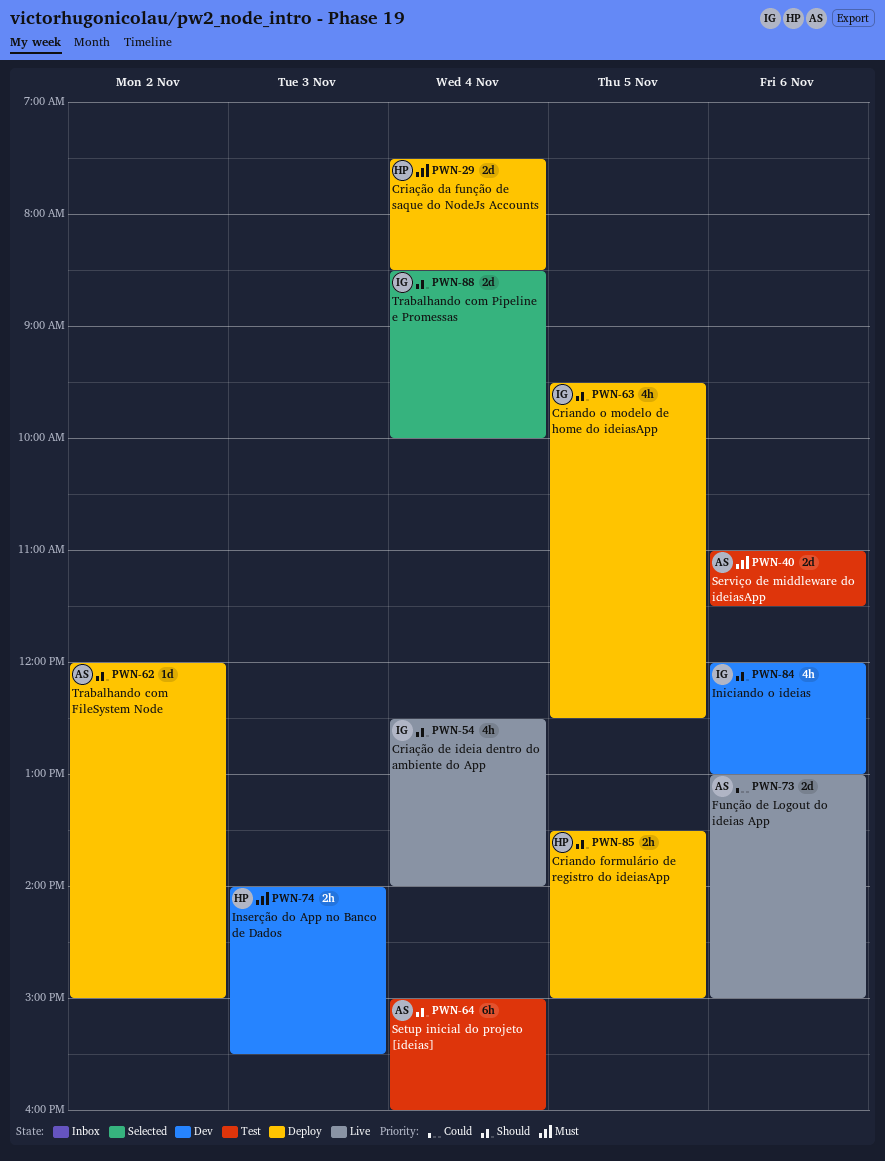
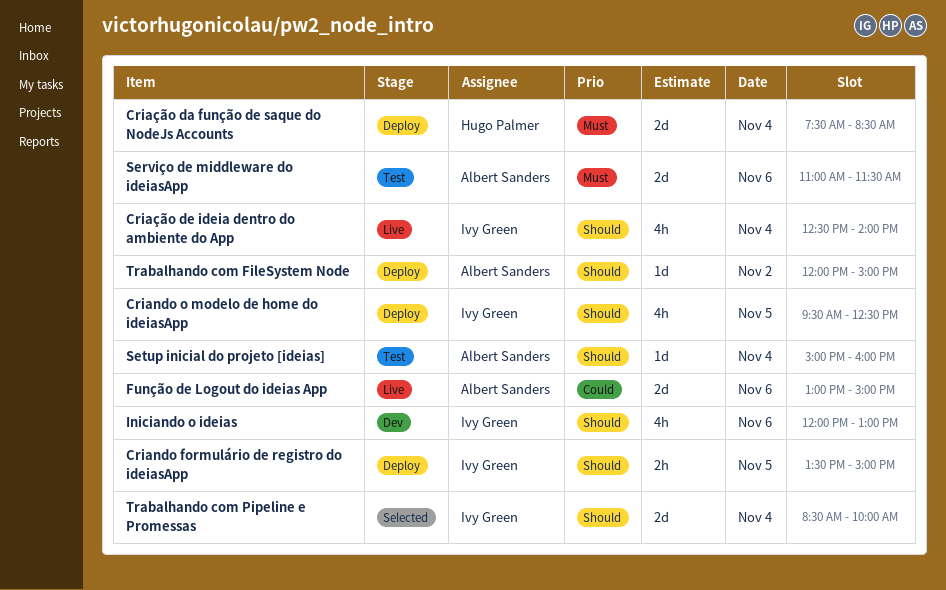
Criando formulário de registro do ideiasApp, owner: Hugo Palmer -> Ivy Green
Inserção do App no Banco de Dados: present -> none
Setup inicial do projeto [ideias], estimate: 6h -> 1d

